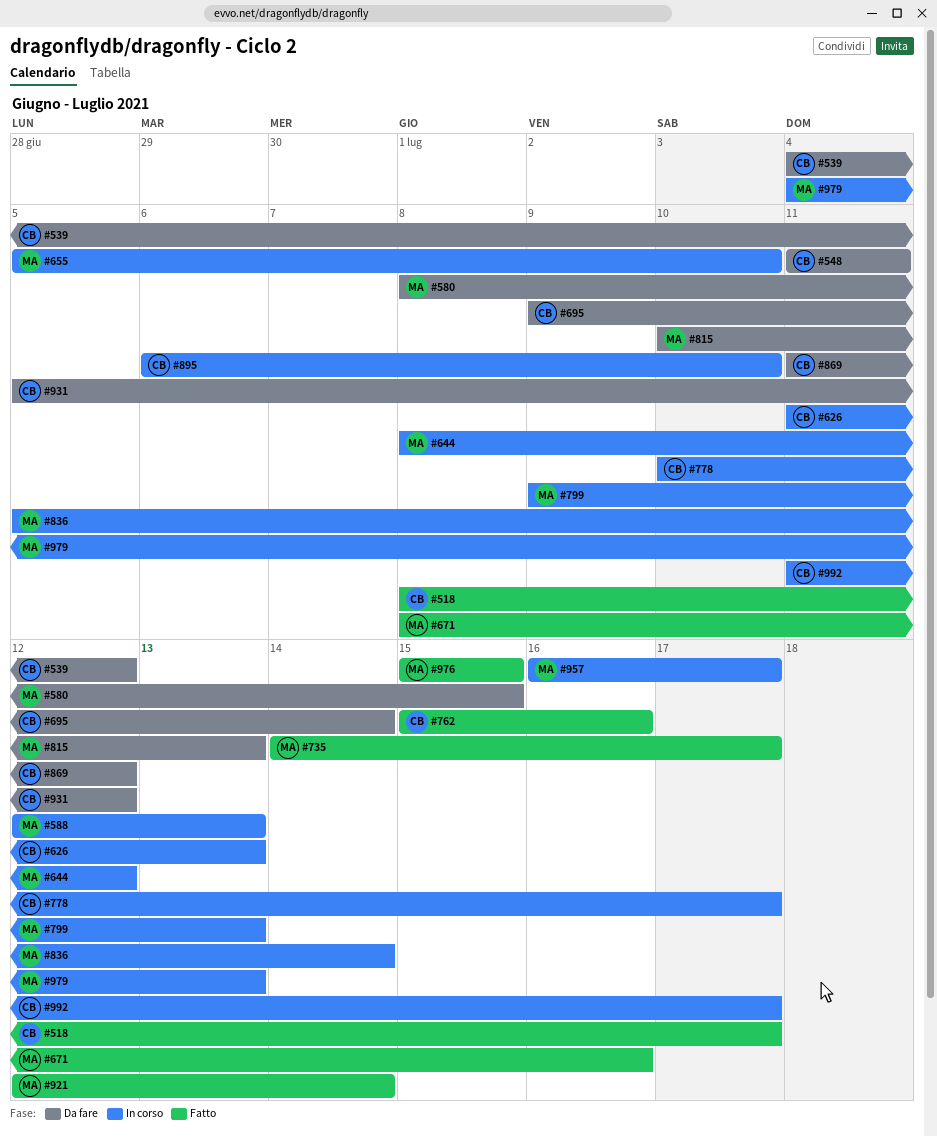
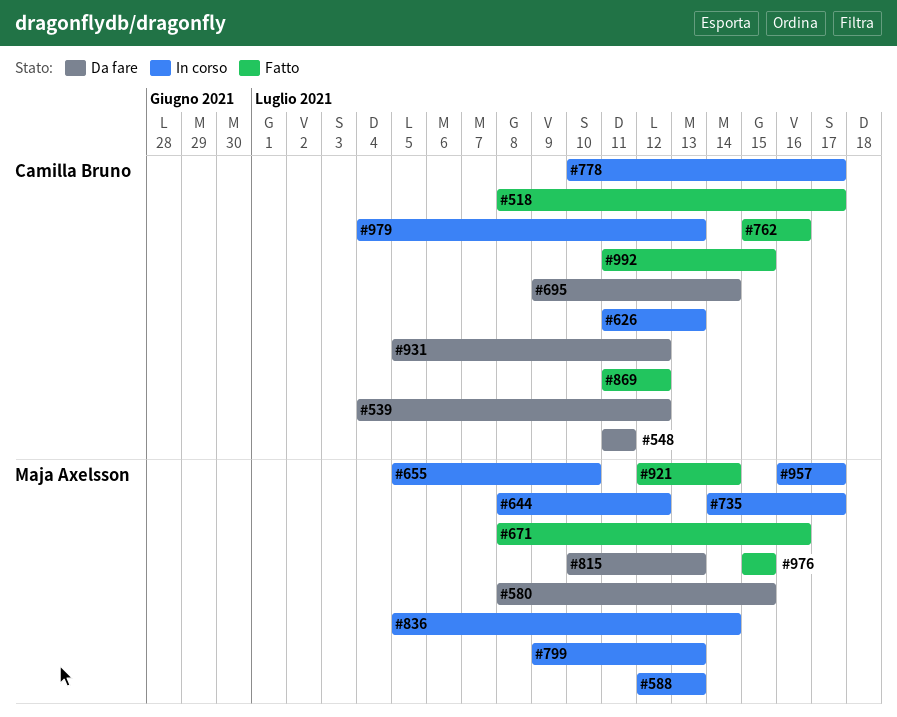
#735, status: Fatto -> In corso
#869, status: Da fare -> Fatto
#895: present -> none
#979, owner: Maja Axelsson -> Camilla Bruno
#992, status: In corso -> Fatto
#992, due: Jul 17 -> Jul 15

